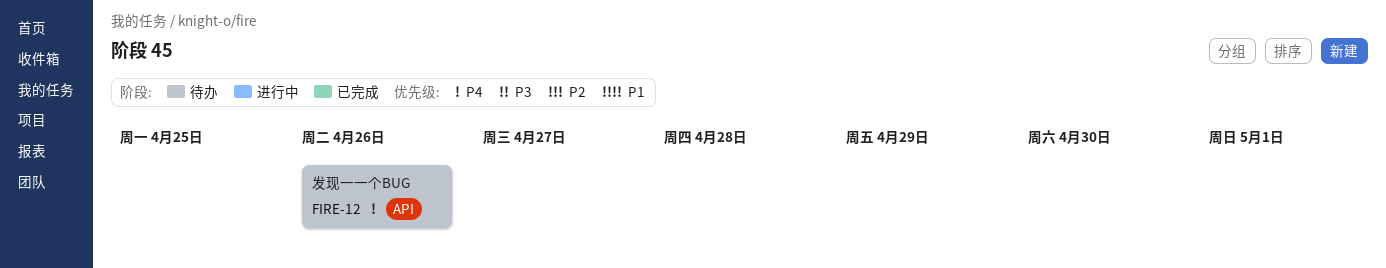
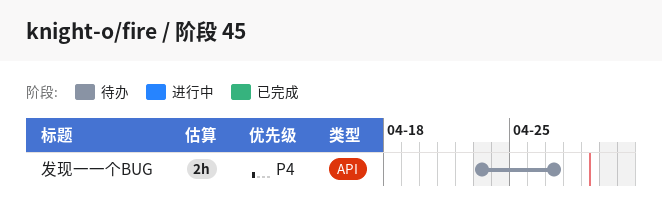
发现一一个BUG, due: Apr 26 -> Apr 27

